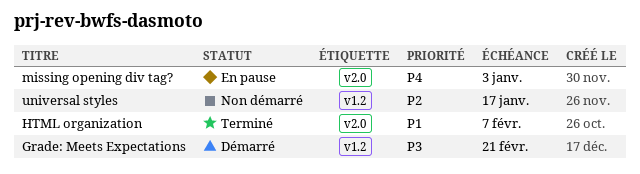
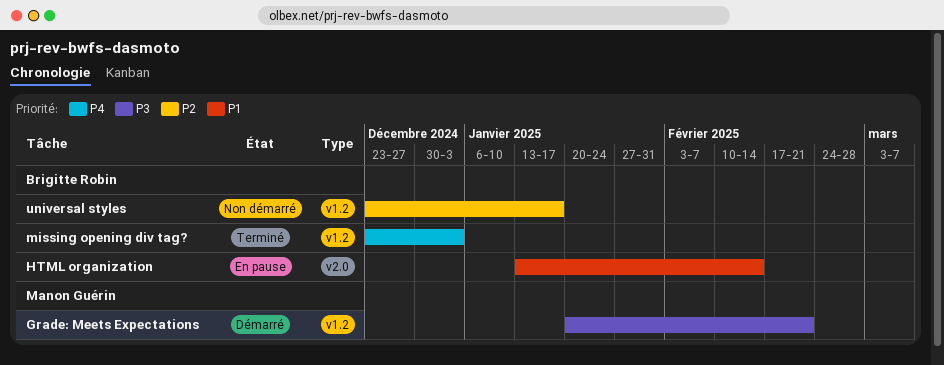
HTML organization, status: Terminé -> En pause
HTML organization, due: Feb 7 -> Feb 14
missing opening div tag?, status: En pause -> Terminé
missing opening div tag?, label: v2.0 -> v1.2

